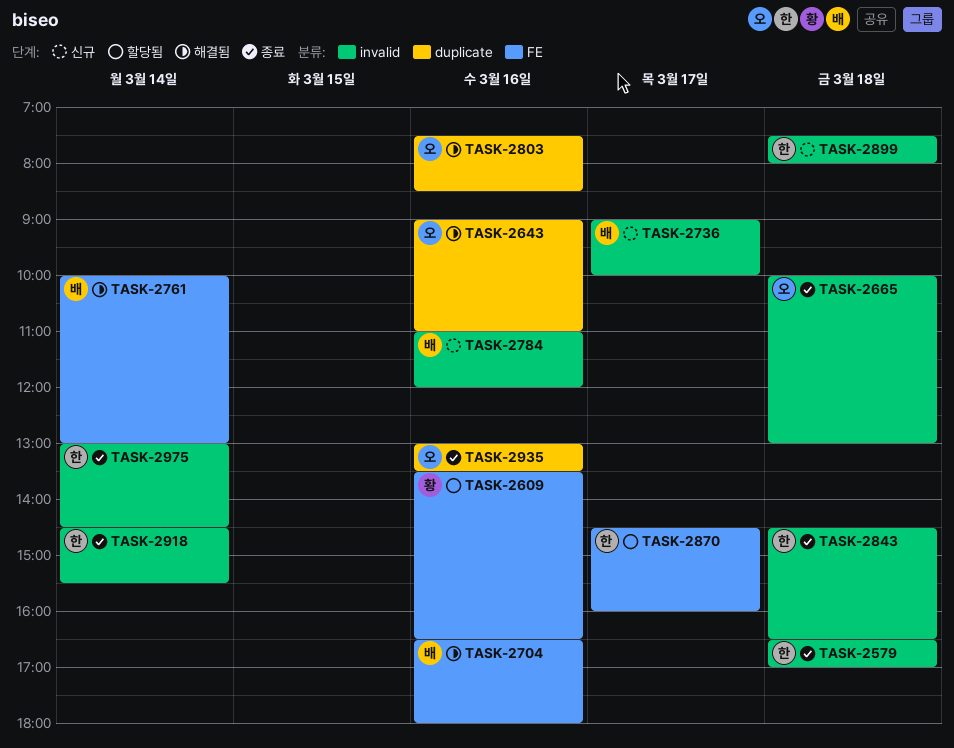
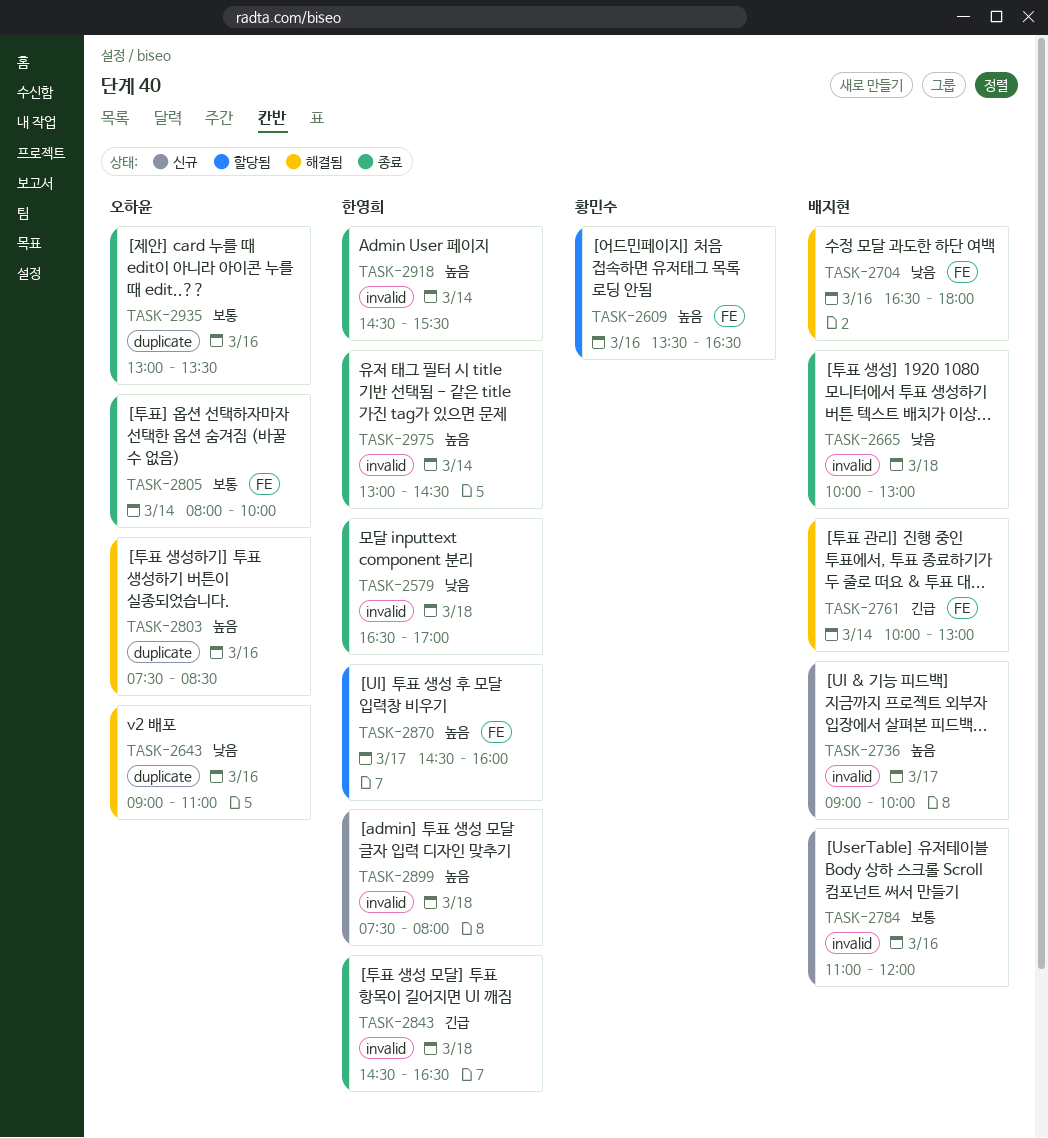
TASK-2665, owner: 오하윤 -> 배지현
TASK-2805: none -> present

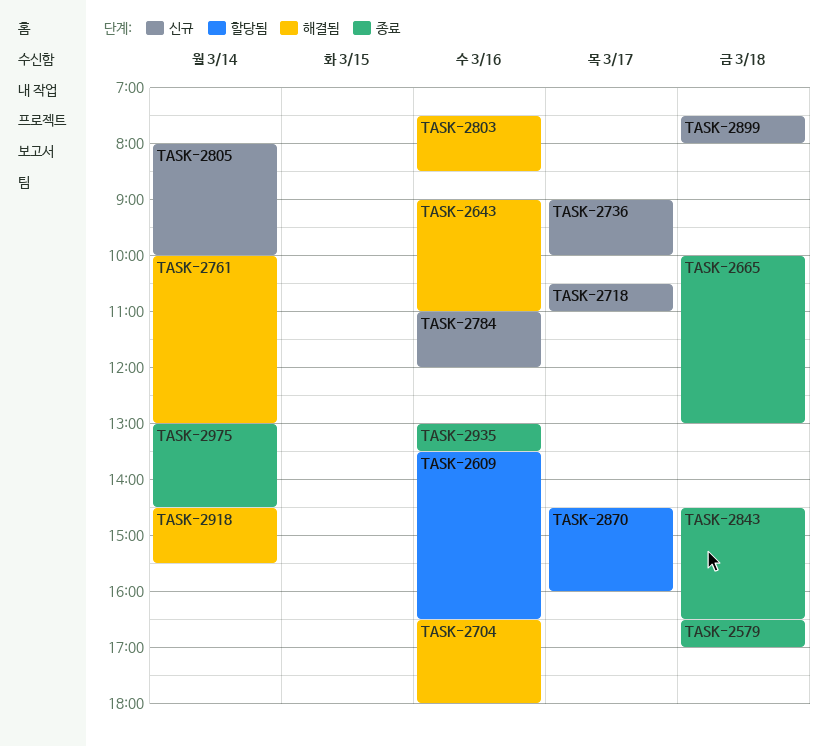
TASK-2718: none -> present
TASK-2805, status: 종료 -> 신규
TASK-2918, status: 종료 -> 해결됨

